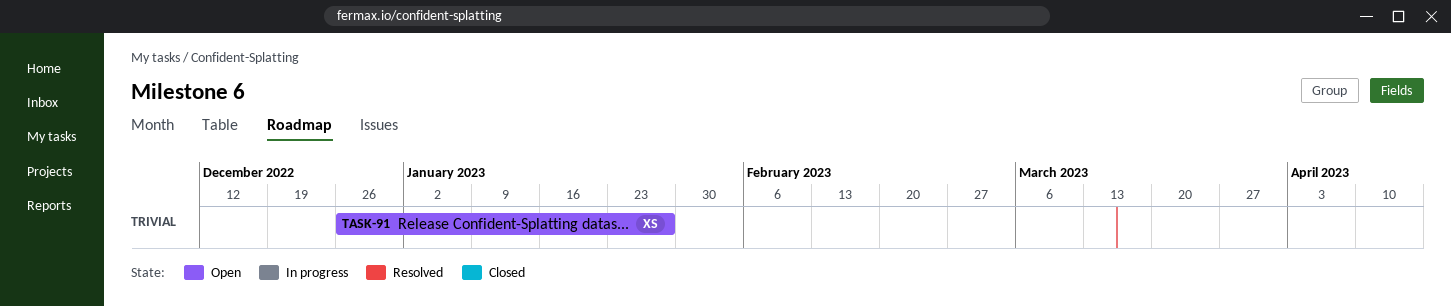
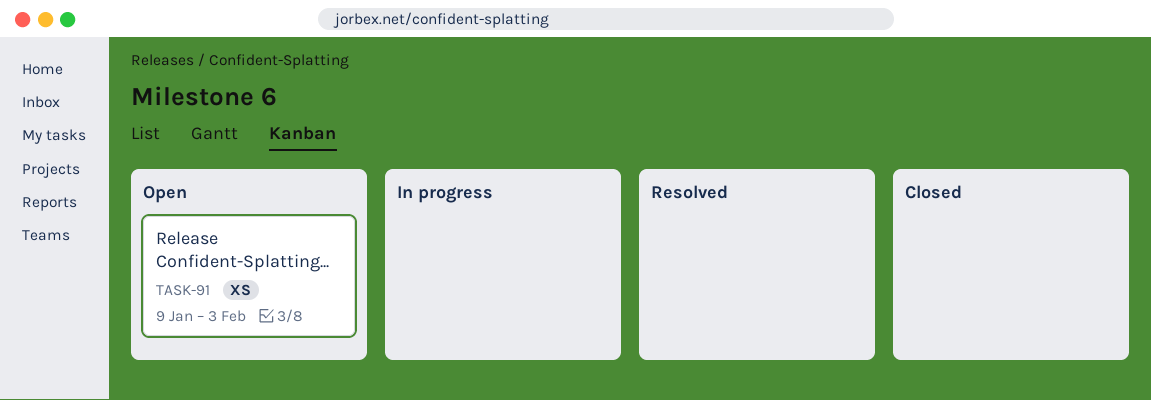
TASK-91, start: Dec 26 -> Jan 9
TASK-91, due: Jan 27 -> Feb 3

